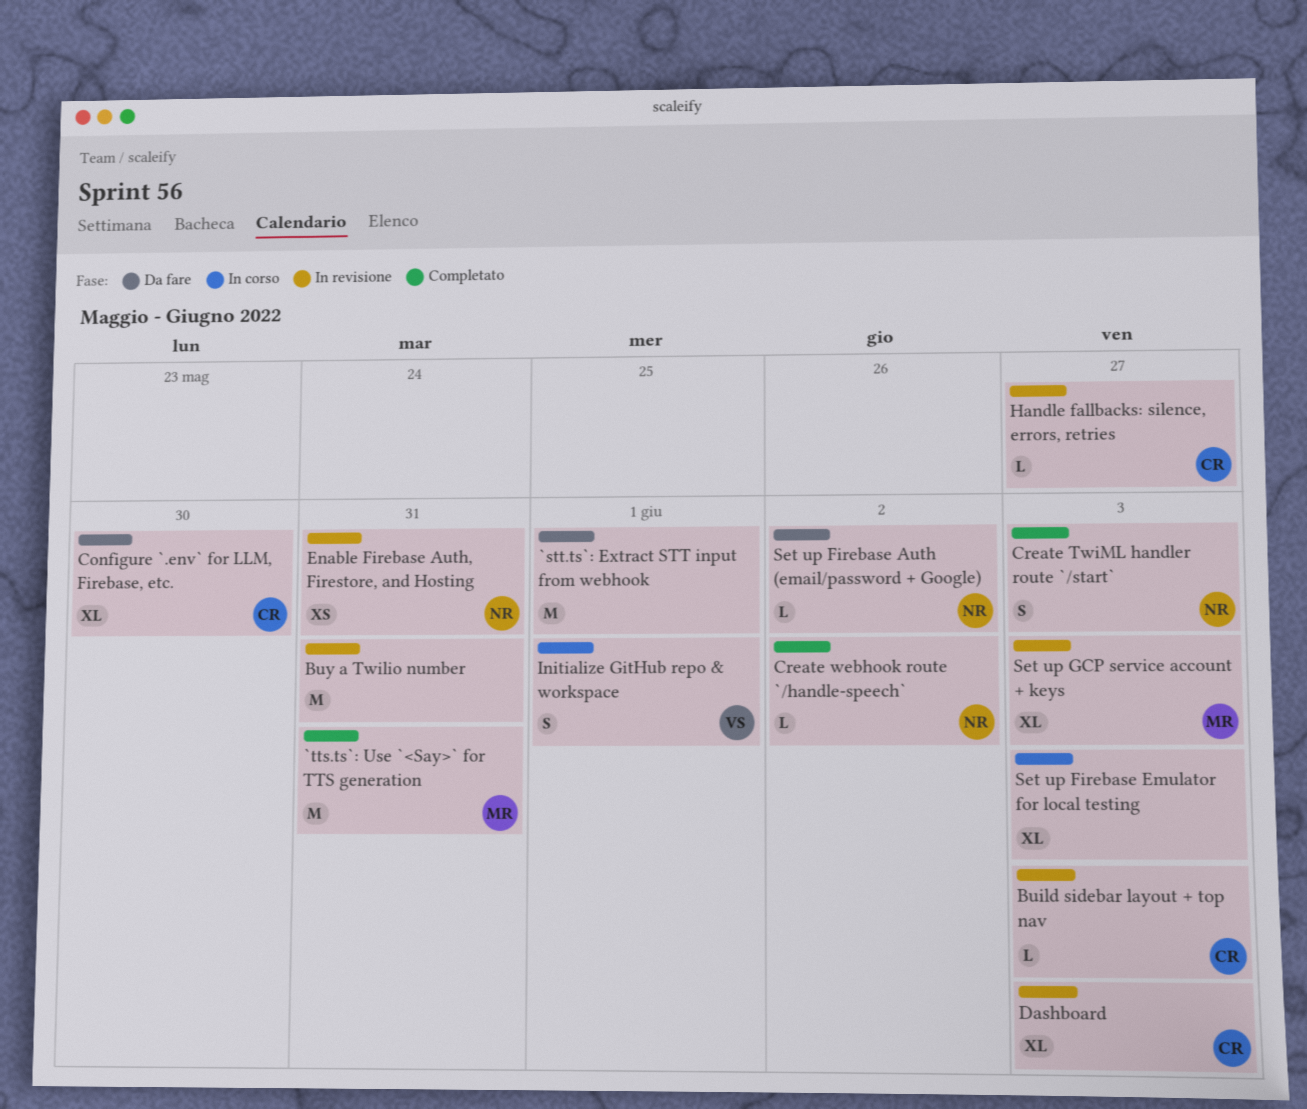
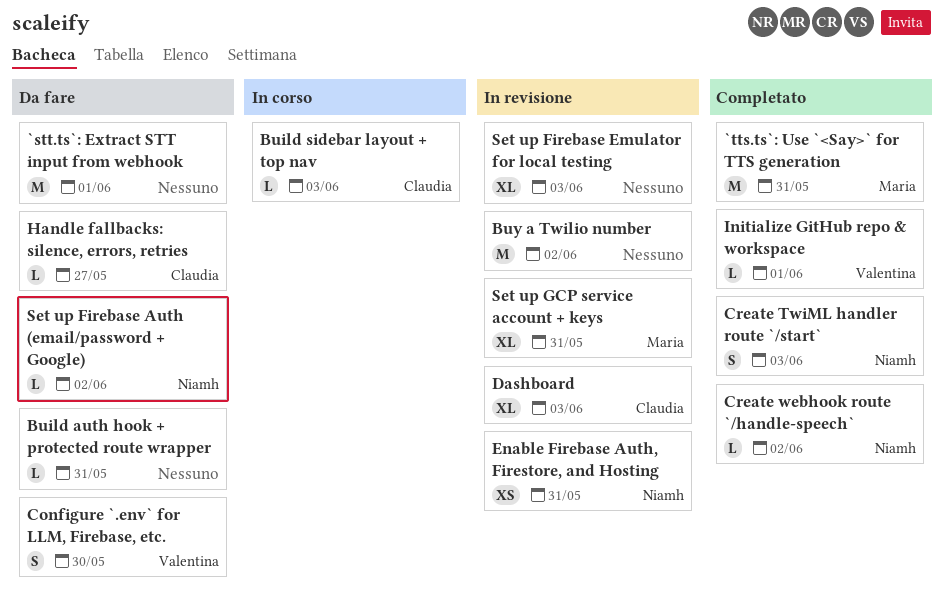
Build auth hook + protected route wrapper: none -> present
Build sidebar layout + top nav, status: In revisione -> In corso
Buy a Twilio number, due: May 31 -> Jun 2
Configure `.env` for LLM, Firebase, etc., owner: Claudia -> Valentina
Configure `.env` for LLM, Firebase, etc., estimate: XL -> S
Handle fallbacks: silence, errors, retries, status: In revisione -> Da fare
Initialize GitHub repo & workspace, status: In corso -> Completato
Initialize GitHub repo & workspace, estimate: S -> L
Set up Firebase Emulator for local testing, status: In corso -> In revisione
Set up GCP service account + keys, due: Jun 3 -> May 31

